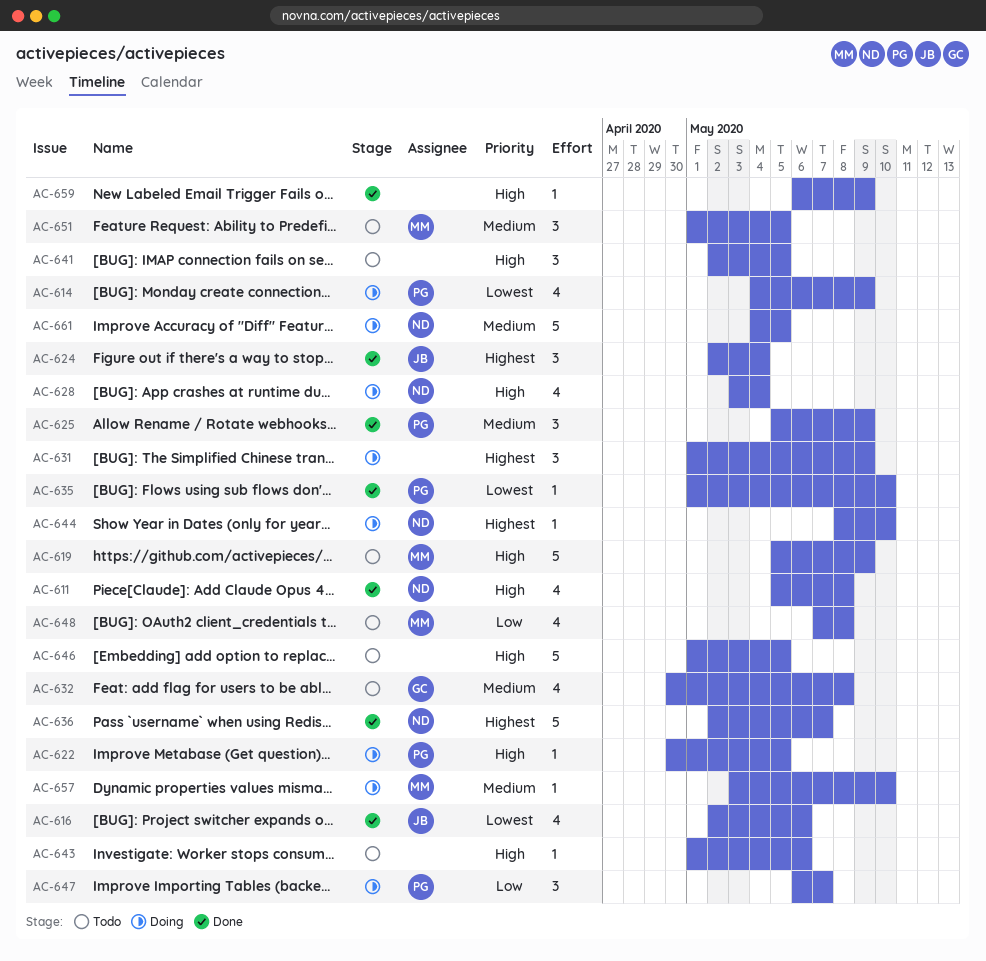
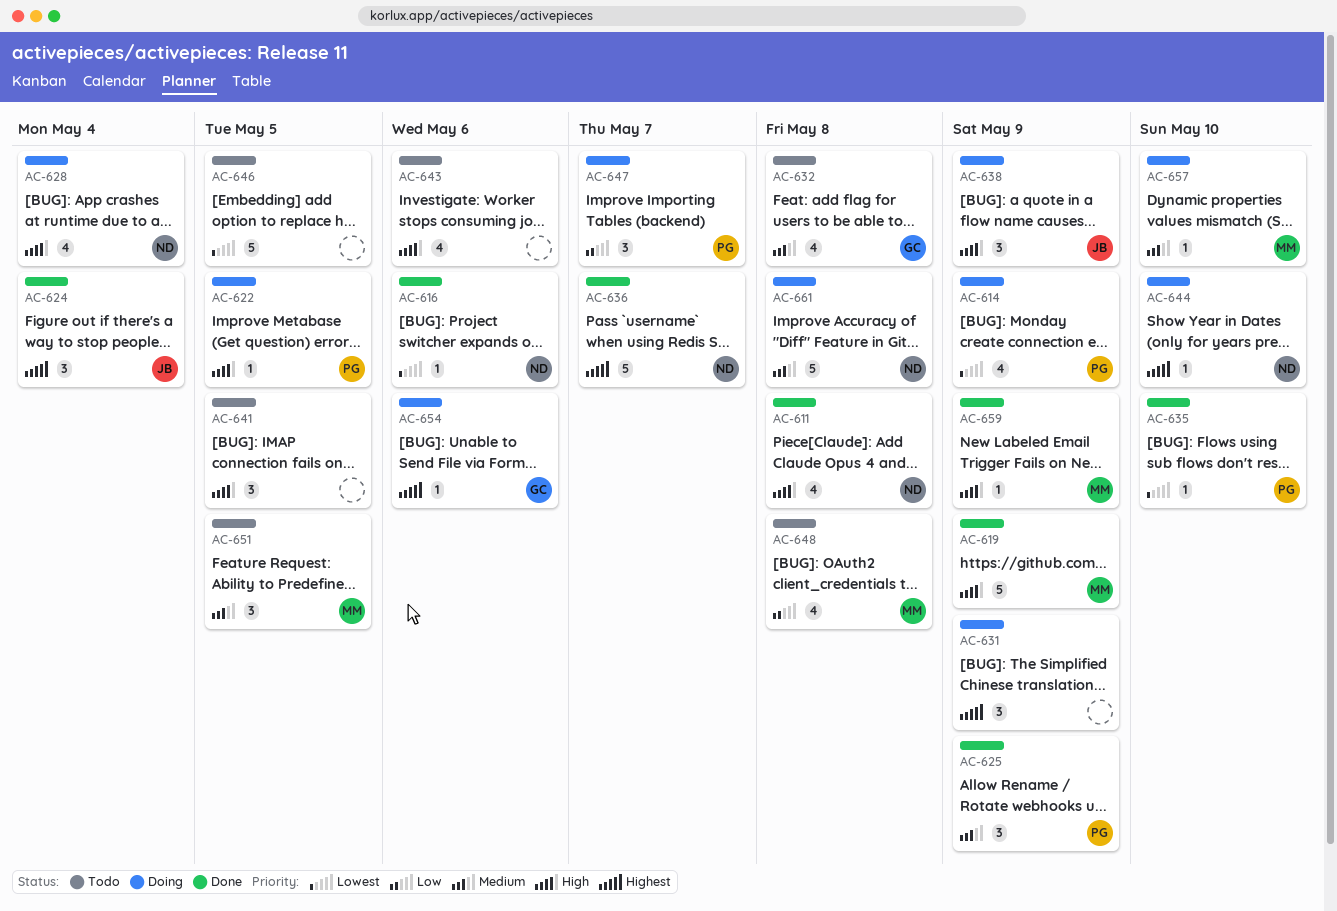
AC-616, owner: JB -> ND
AC-616, estimate: 4 -> 1
AC-619, status: Todo -> Done
AC-638: none -> present
AC-643, estimate: 1 -> 4
AC-646, priority: High -> Lowest
AC-654: none -> present
AC-659, owner: none -> MM
AC-661, due: May 5 -> May 8

